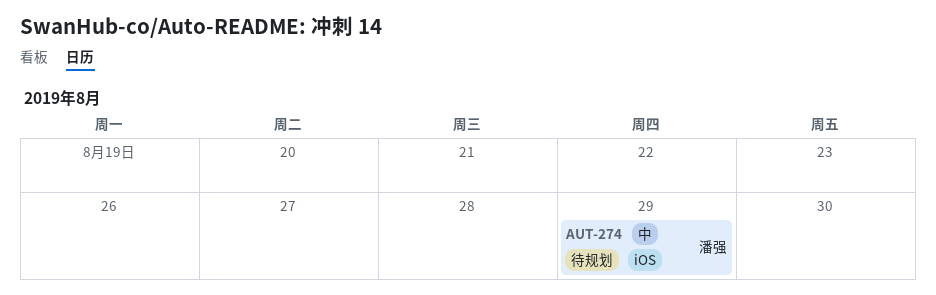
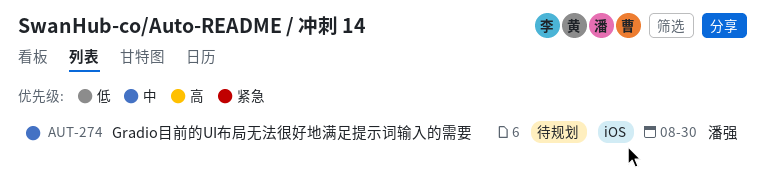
AUT-274, due: Aug 29 -> Aug 30

